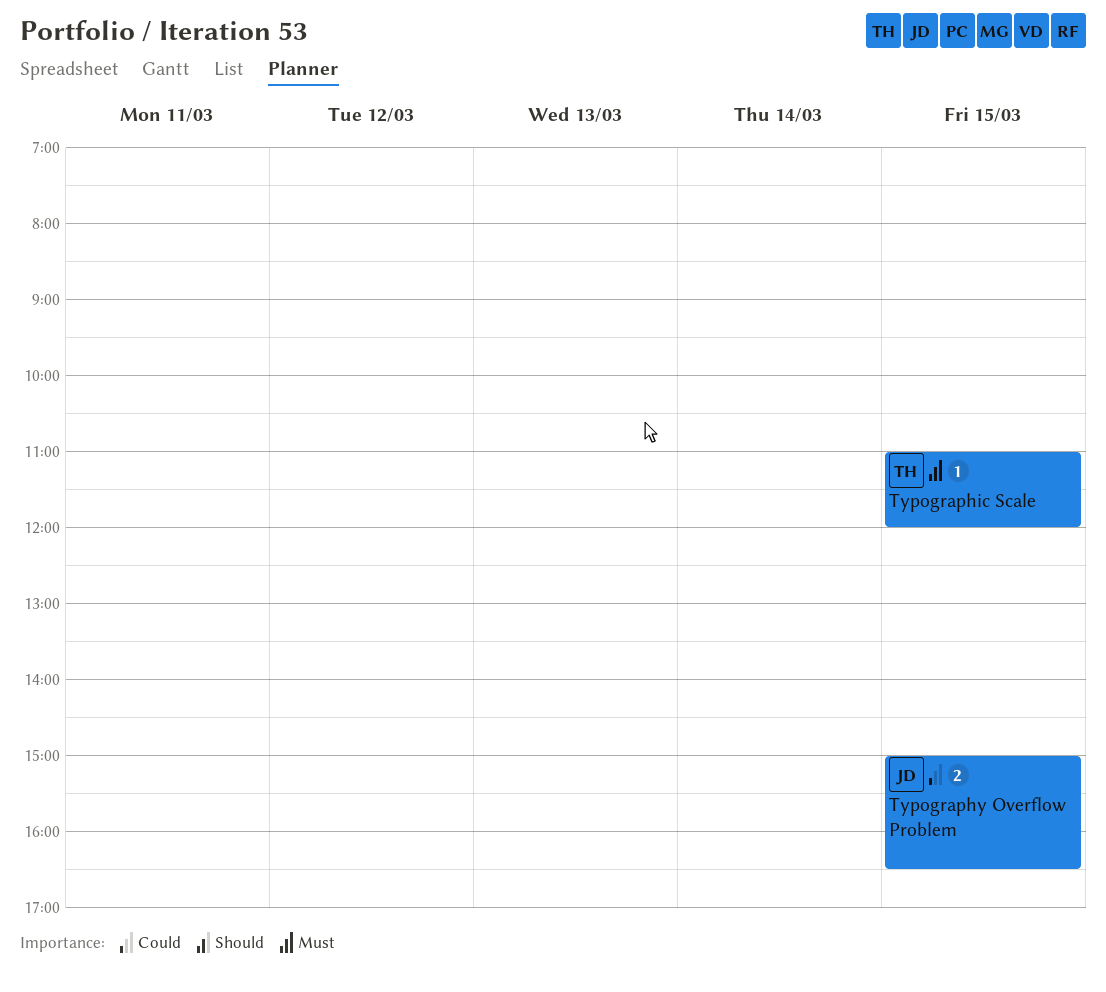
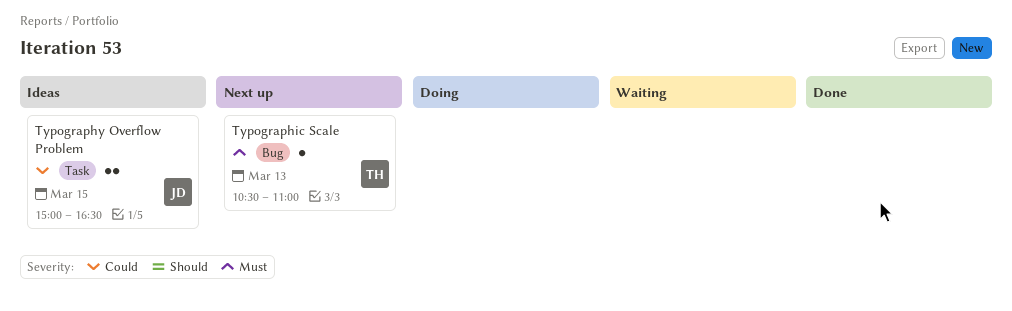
Typographic Scale, day: Mar 15 -> Mar 13
Typographic Scale, begins: 11:00 -> 10:30
Typographic Scale, ends: 12:00 -> 11:00

